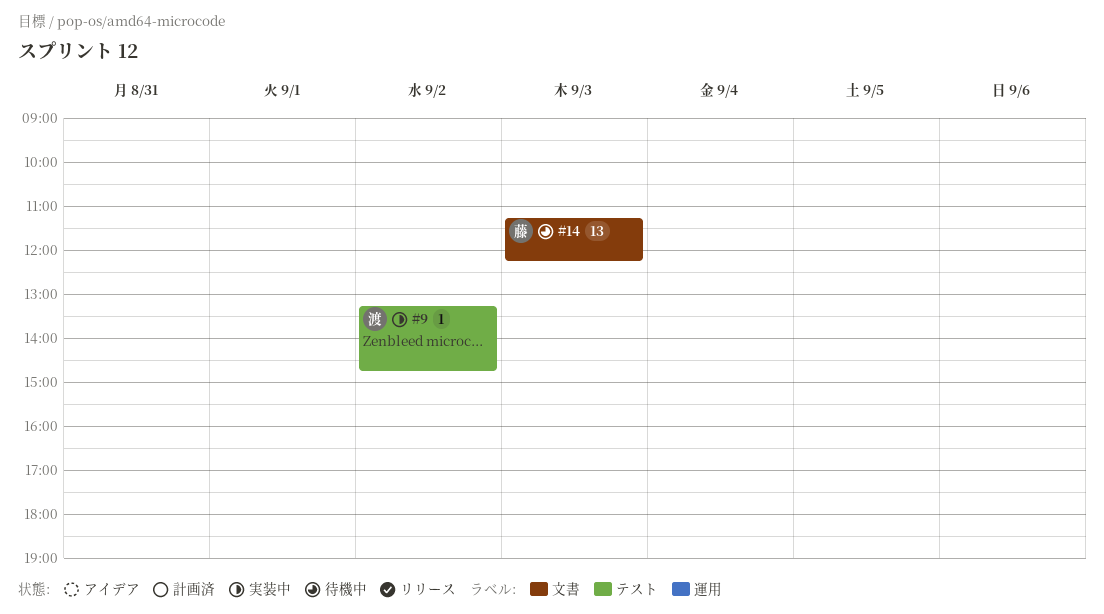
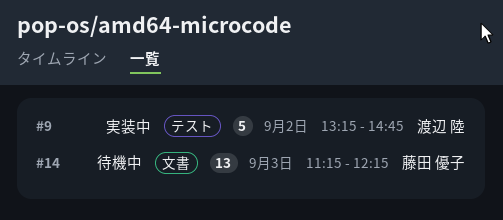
#9, estimate: 1 -> 5

